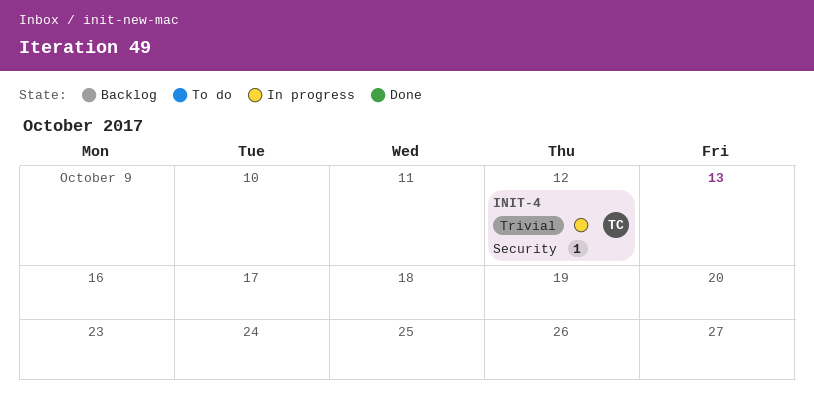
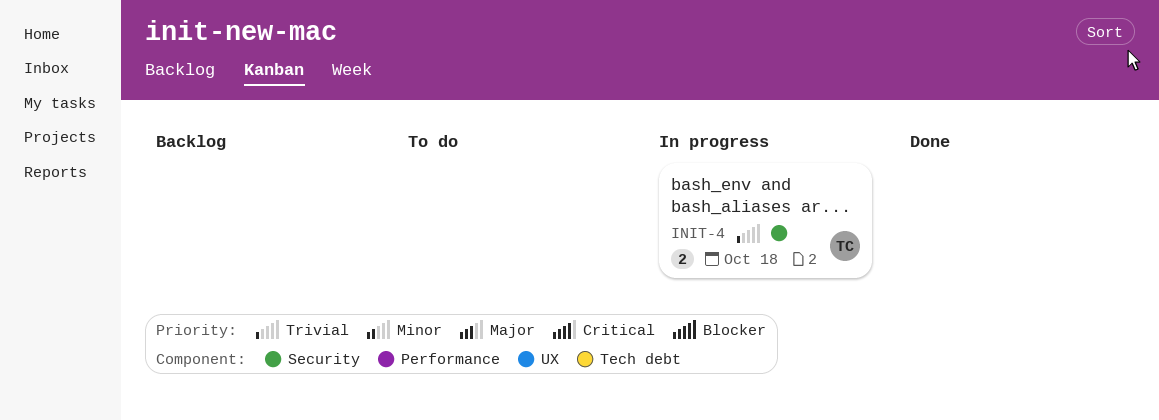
INIT-4, estimate: 1 -> 2
INIT-4, due: Oct 12 -> Oct 18

